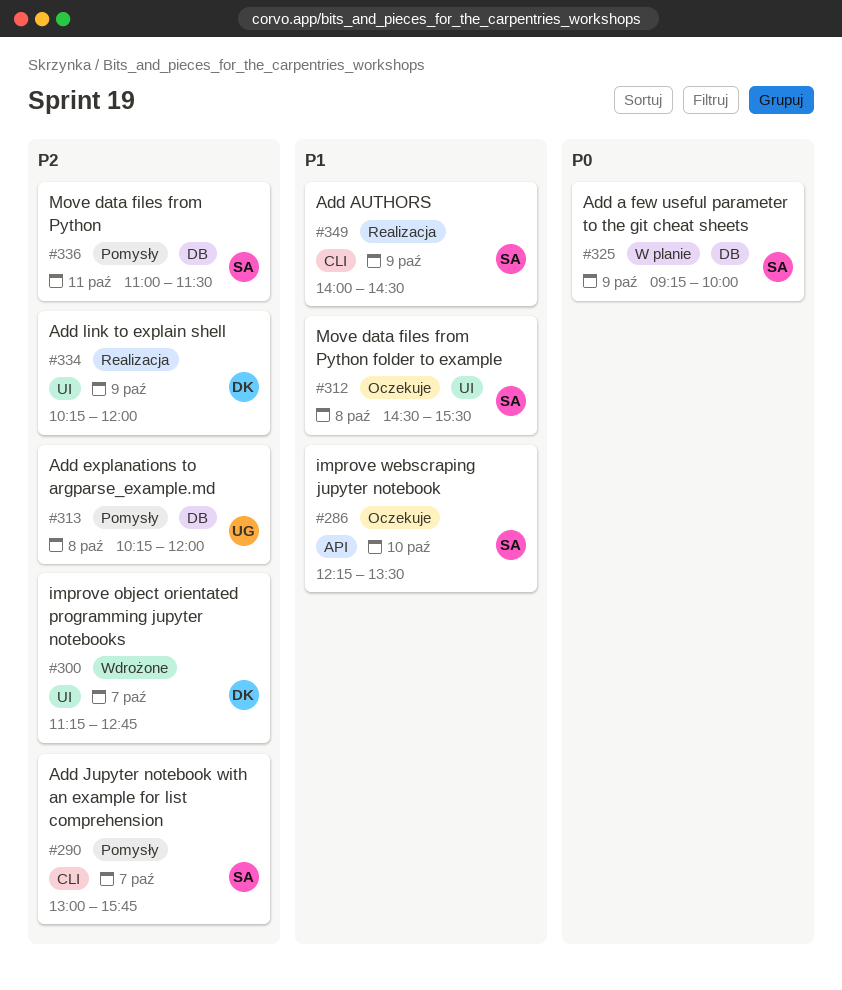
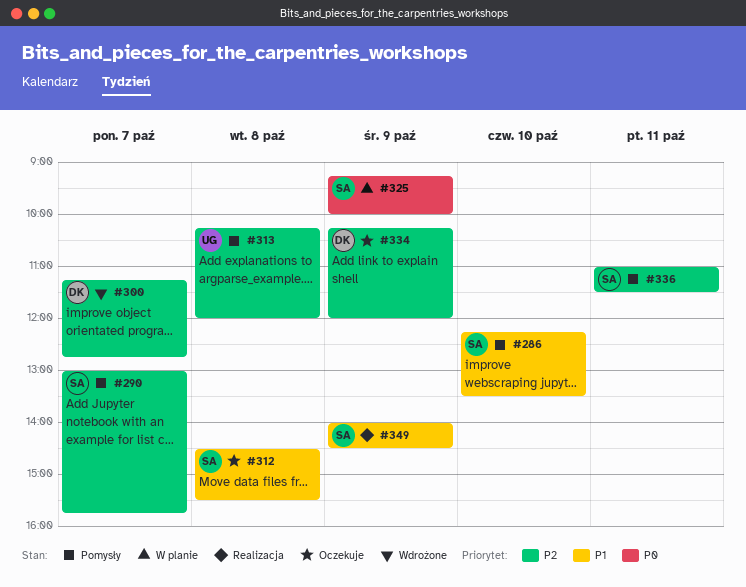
#286, status: Oczekuje -> Pomysły
#334, status: Realizacja -> Oczekuje

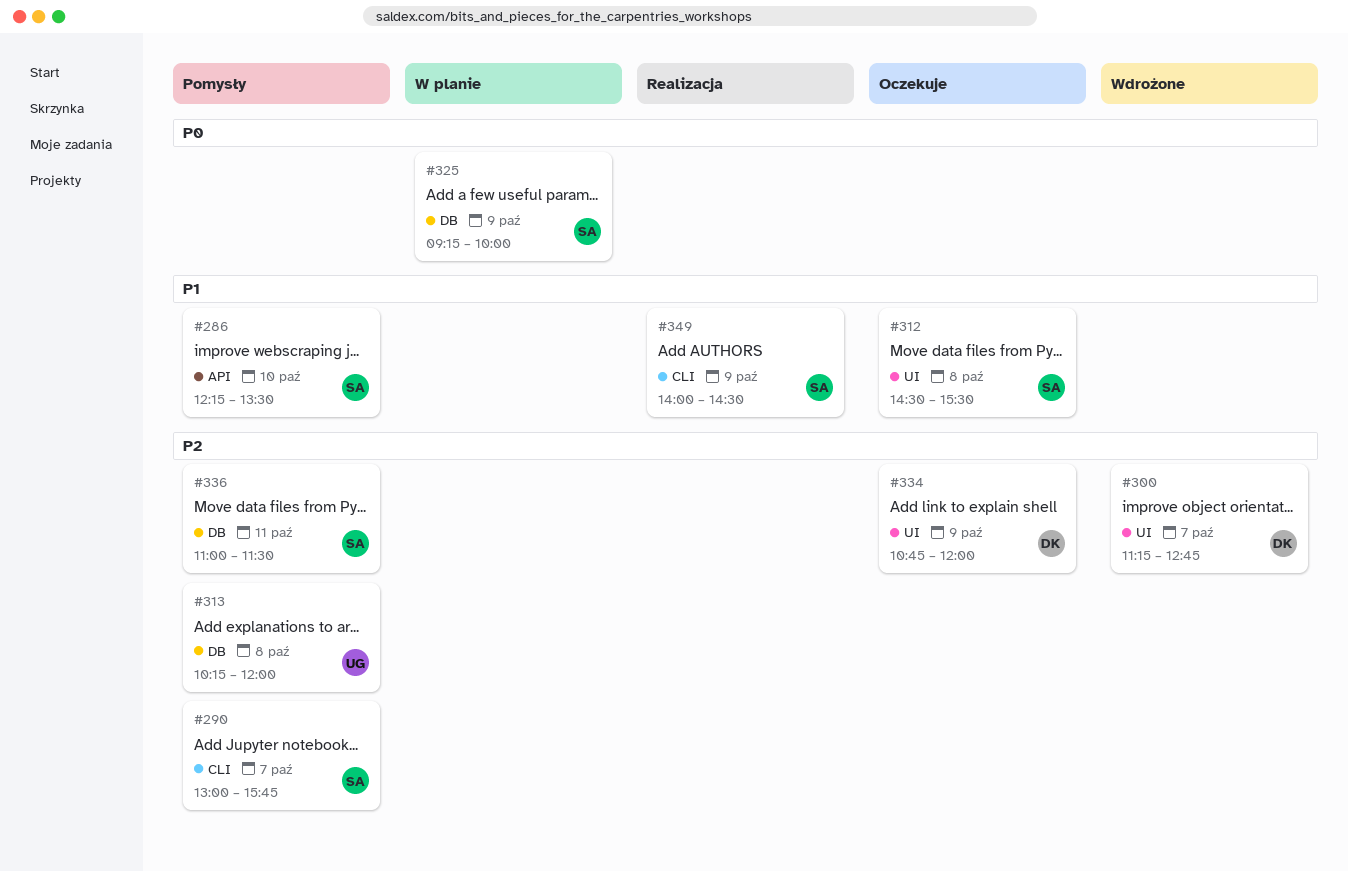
#334, begins: 10:15 -> 10:45

